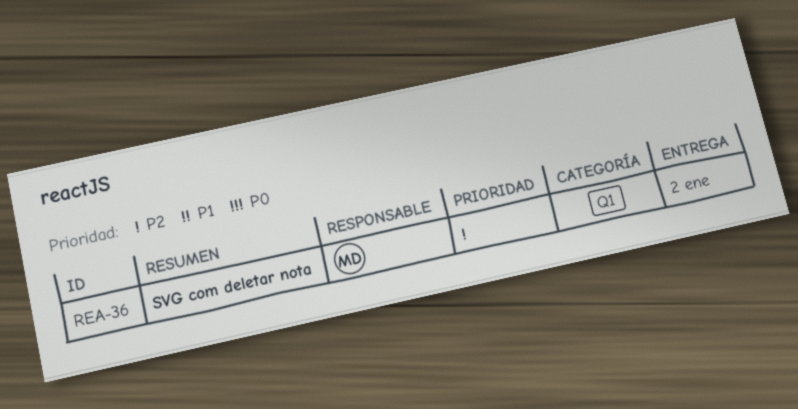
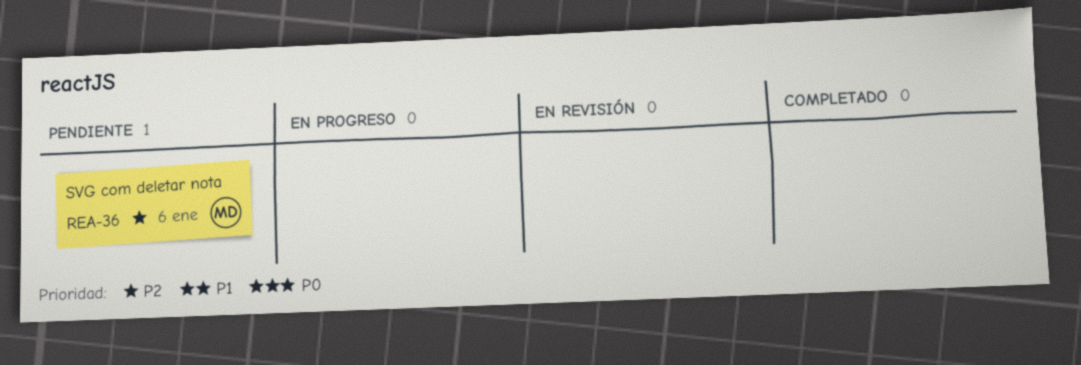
REA-36, due: Jan 2 -> Jan 6

